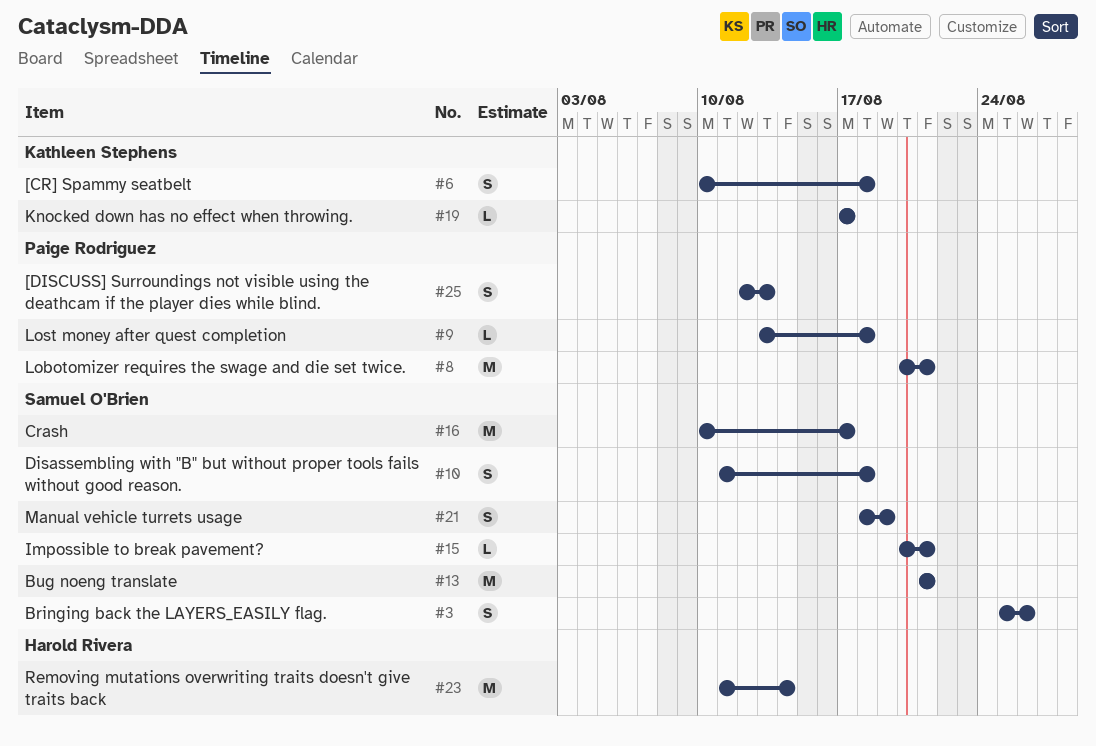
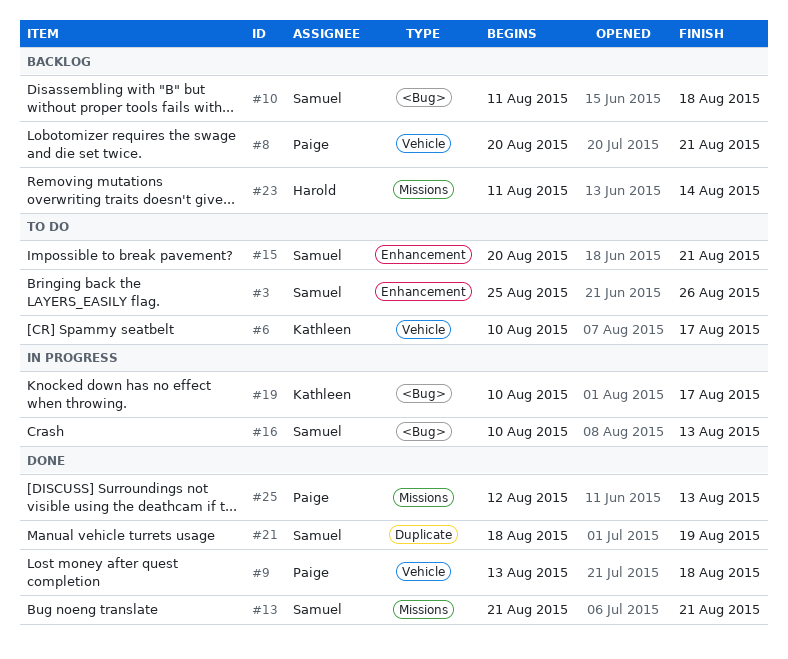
#6, due: Aug 18 -> Aug 17
#16, due: Aug 17 -> Aug 13
#19, start: Aug 17 -> Aug 10

